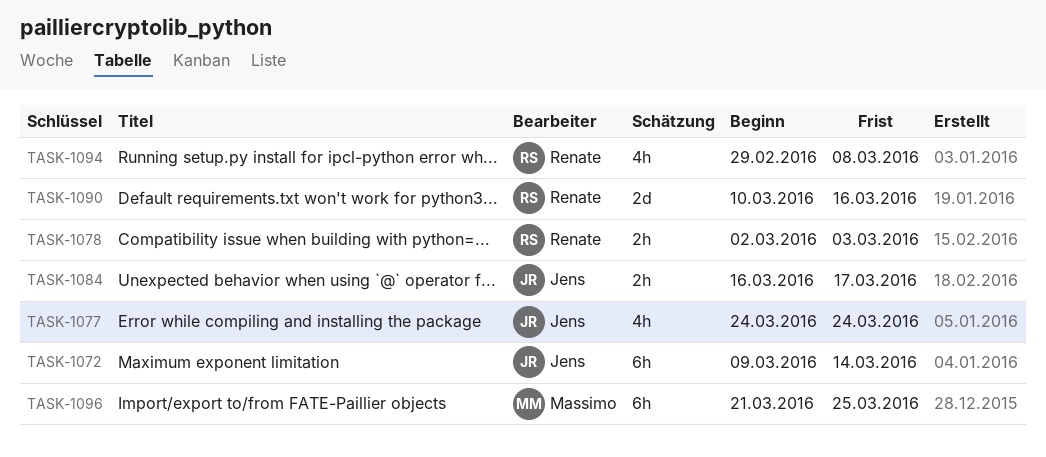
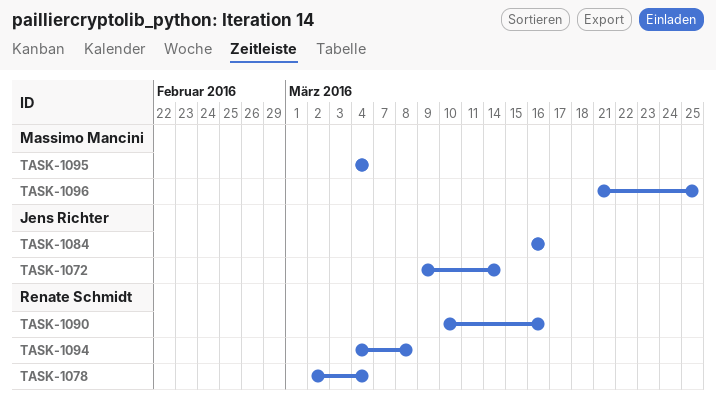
TASK-1077: present -> none
TASK-1078, due: Mar 3 -> Mar 4
TASK-1084, due: Mar 17 -> Mar 16
TASK-1094, start: Feb 29 -> Mar 4
TASK-1095: none -> present

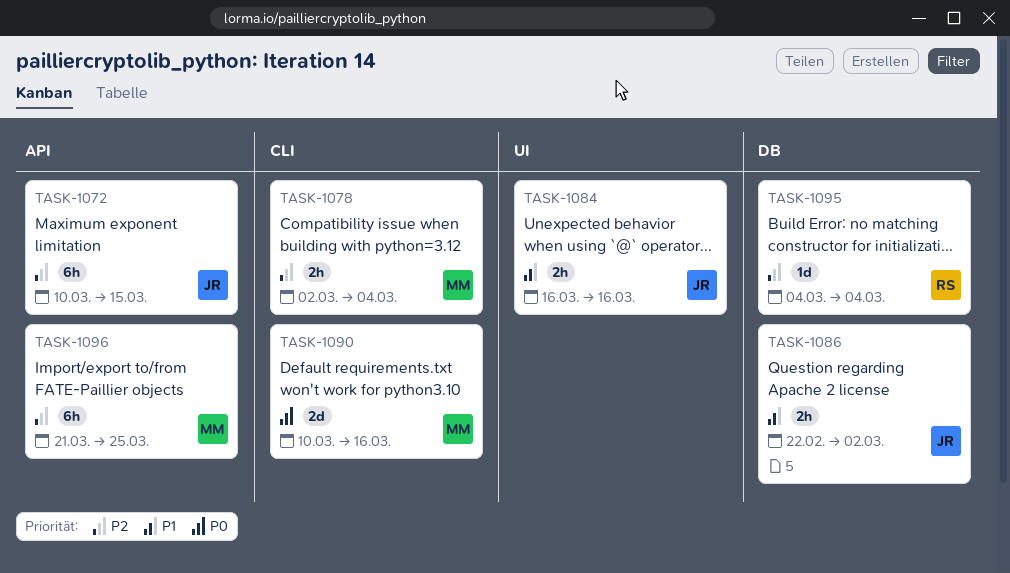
TASK-1072, start: Mar 9 -> Mar 10
TASK-1072, due: Mar 14 -> Mar 15
TASK-1078, owner: Renate Schmidt -> Massimo Mancini
TASK-1086: none -> present
TASK-1090, owner: Renate Schmidt -> Massimo Mancini
TASK-1094: present -> none
TASK-1095, owner: Massimo Mancini -> Renate Schmidt

